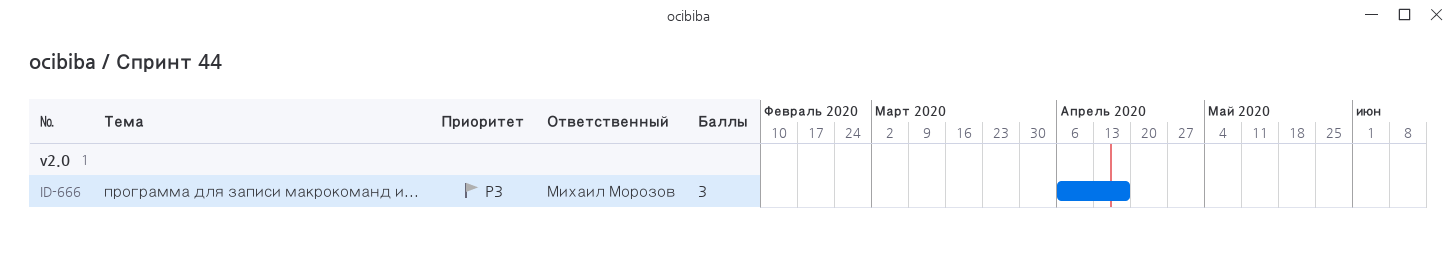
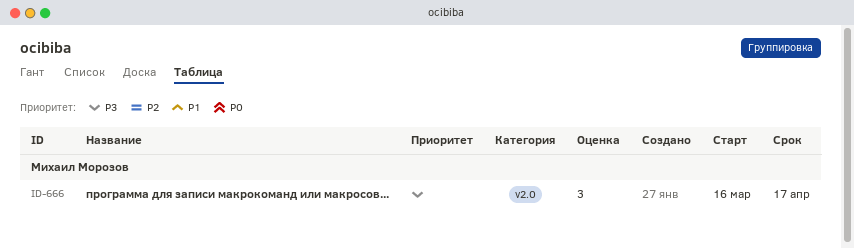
ID-666, start: Apr 6 -> Mar 16

